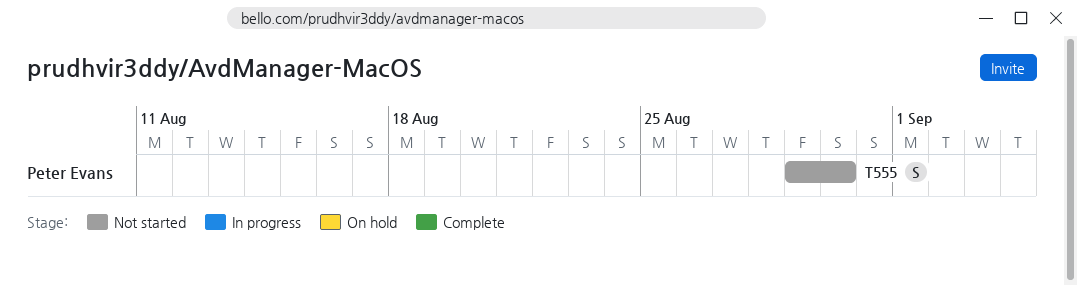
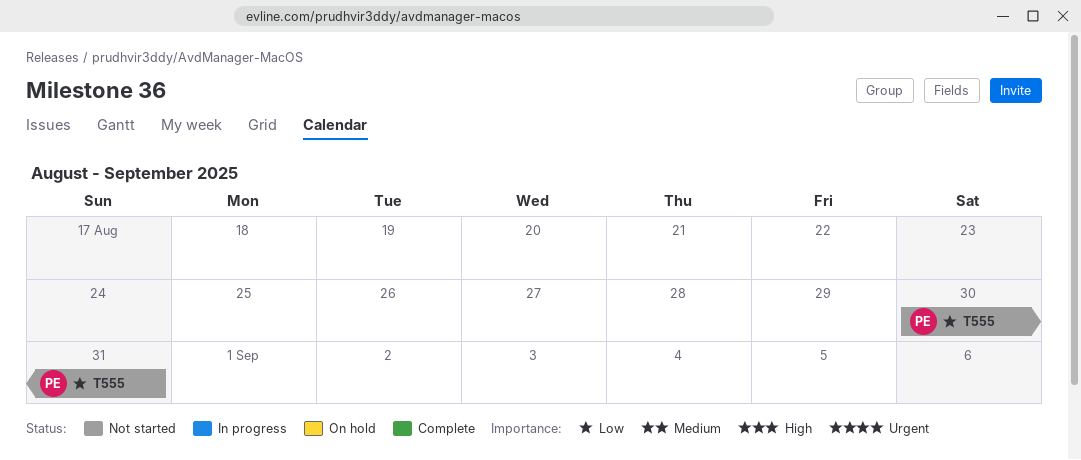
T555, start: Aug 29 -> Aug 30
T555, due: Aug 30 -> Aug 31

